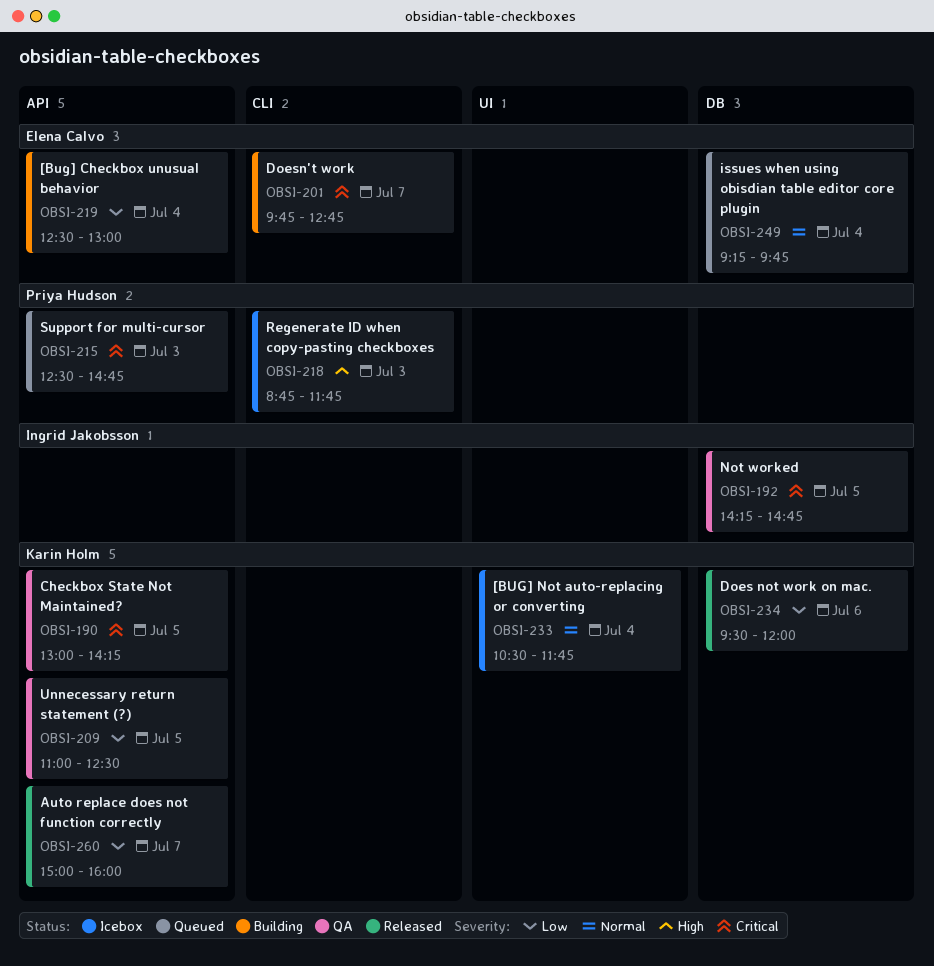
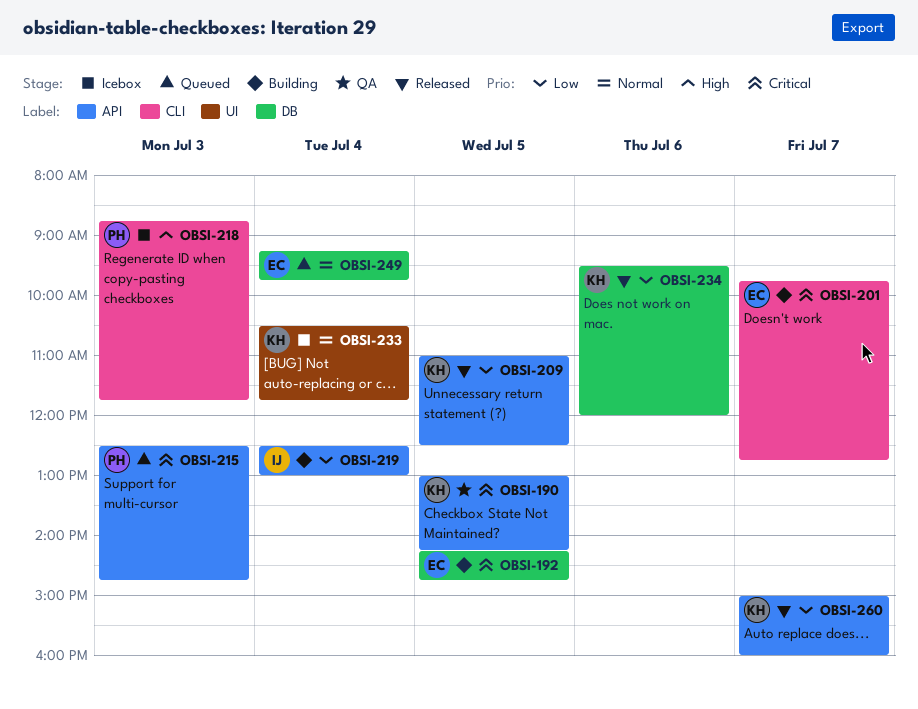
OBSI-192, status: QA -> Building
OBSI-192, owner: Ingrid Jakobsson -> Elena Calvo
OBSI-209, status: QA -> Released
OBSI-219, owner: Elena Calvo -> Ingrid Jakobsson

